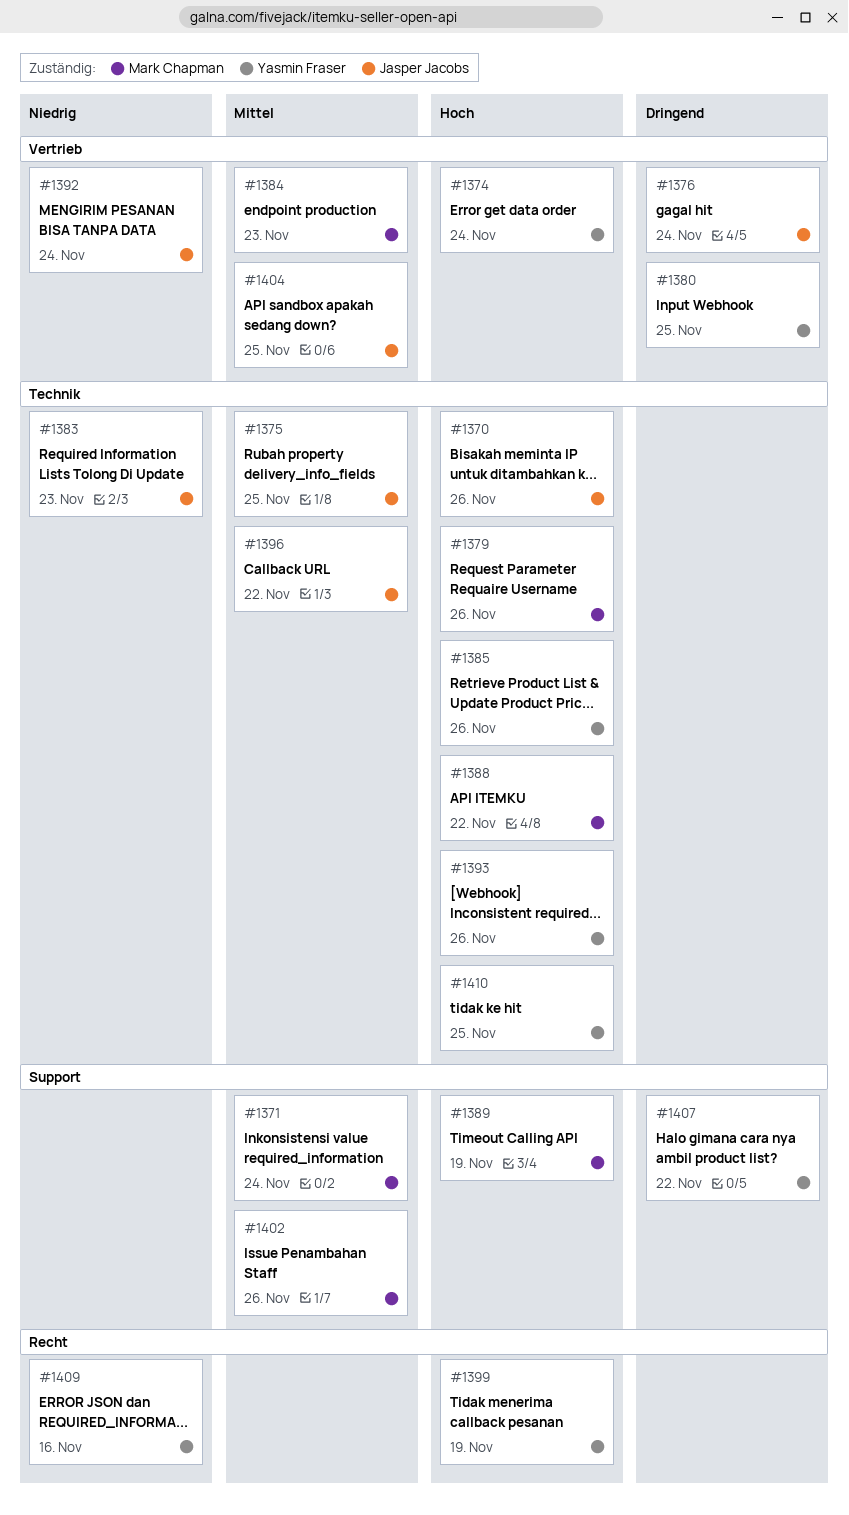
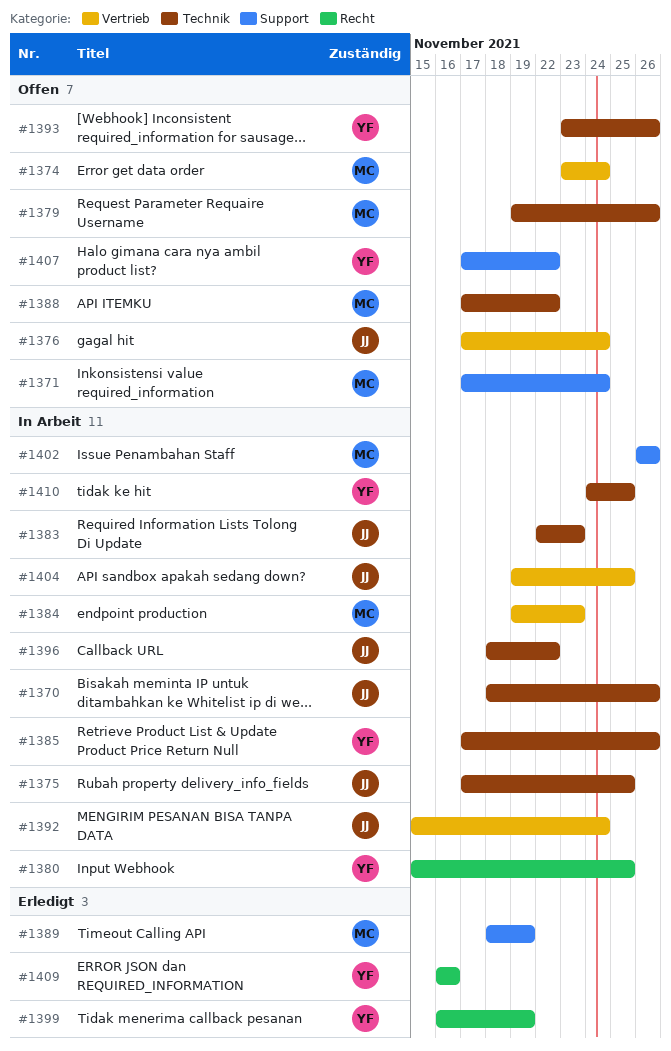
#1374, owner: Yasmin Fraser -> Mark Chapman
#1380, label: Vertrieb -> Recht

